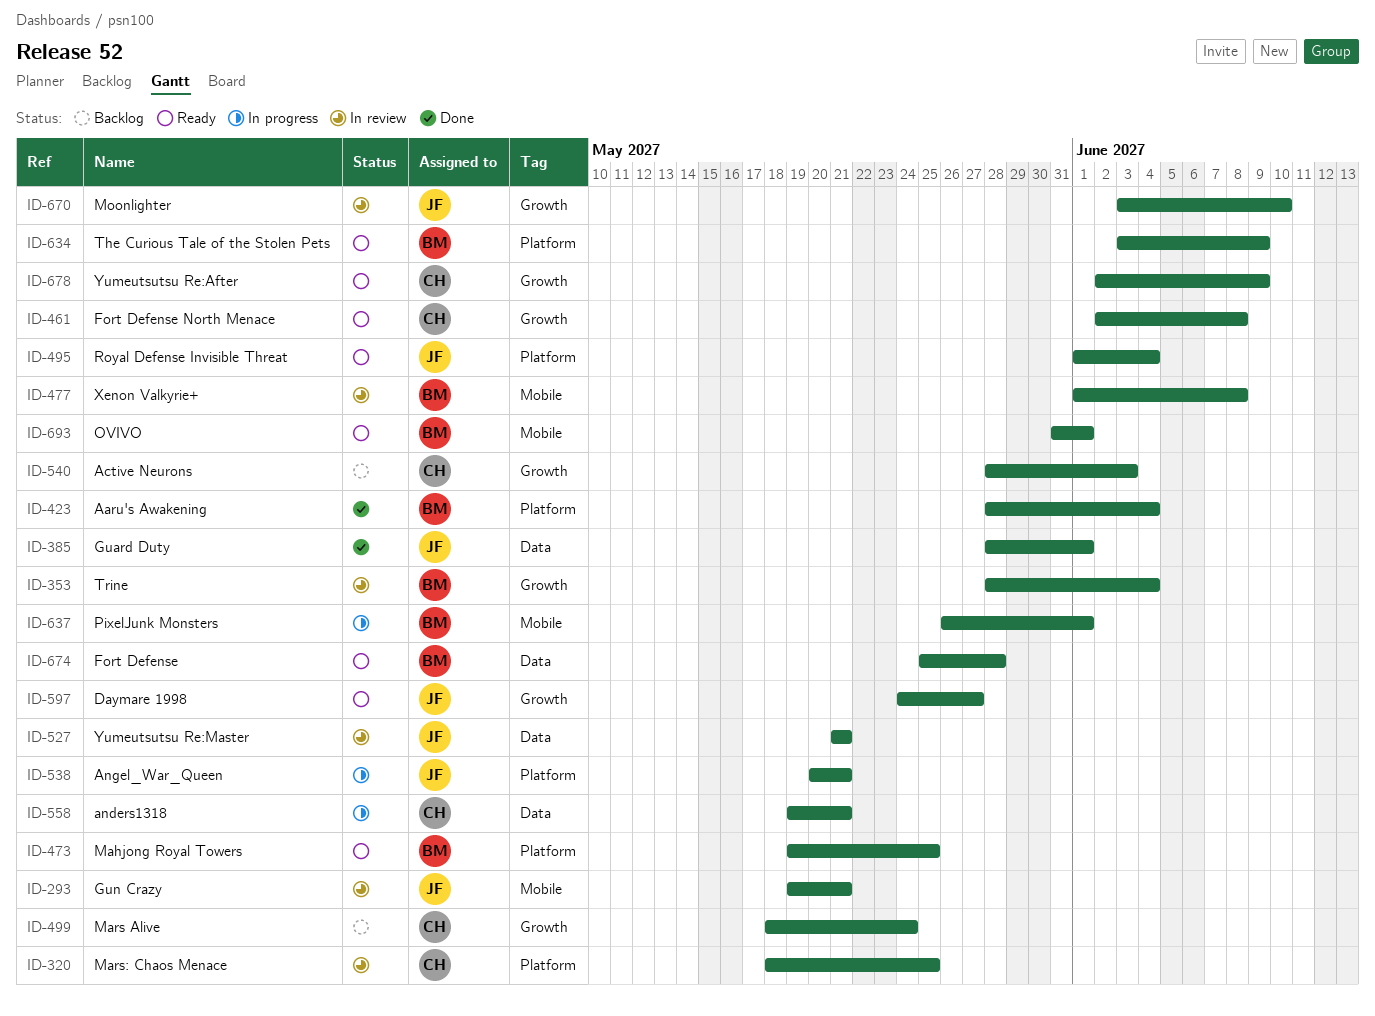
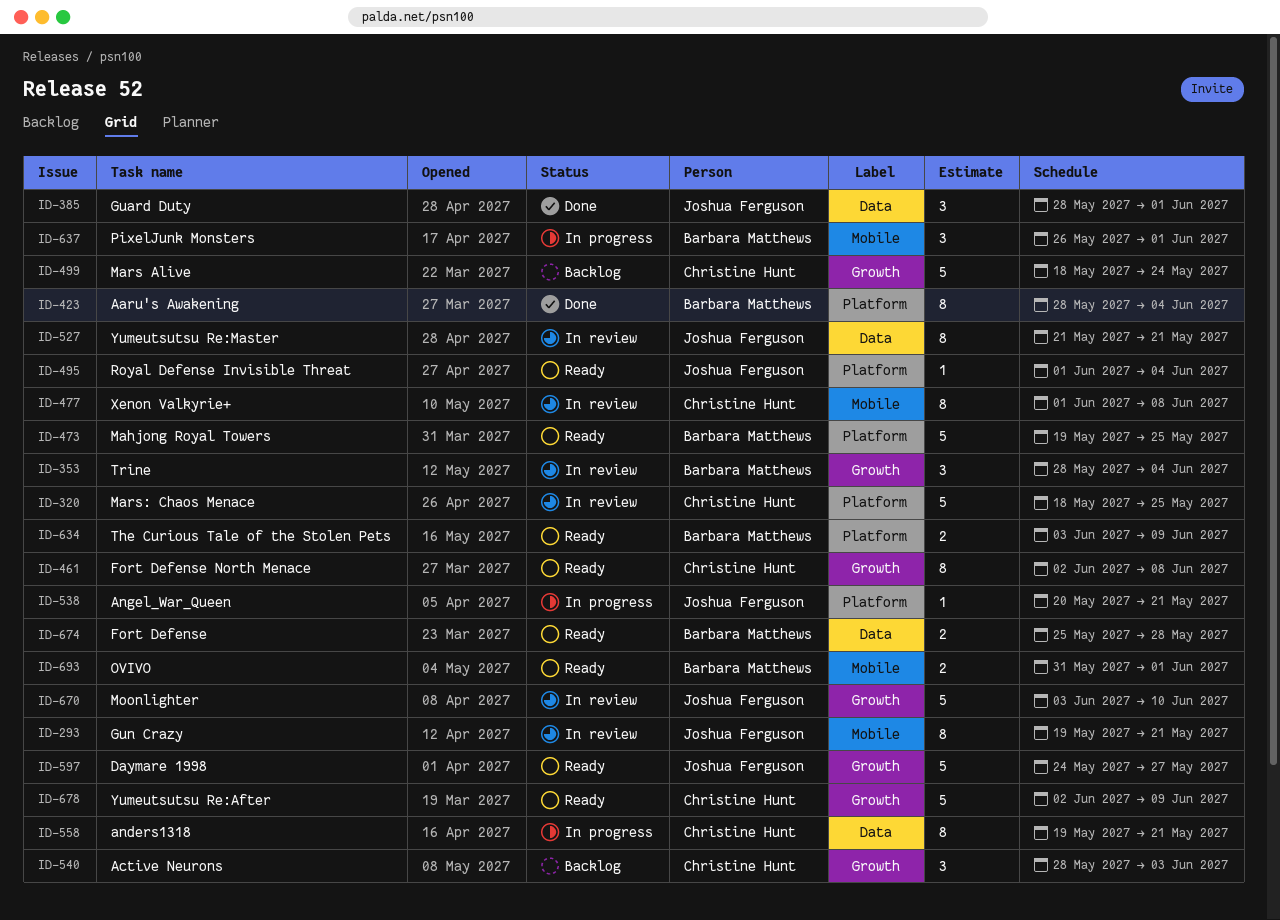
ID-477, owner: Barbara Matthews -> Christine Hunt

